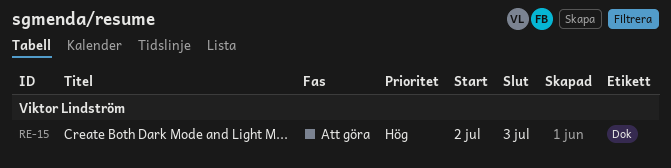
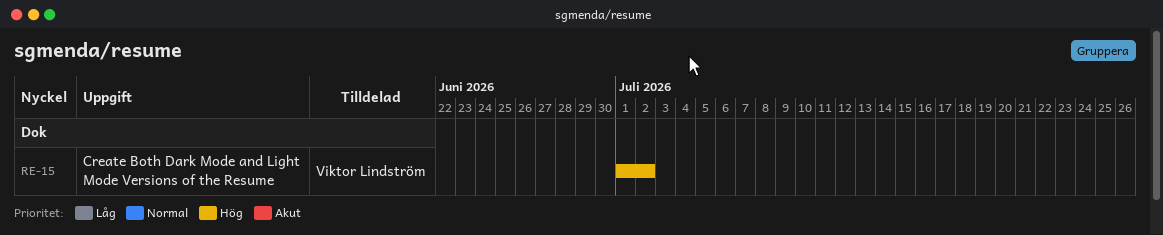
RE-15, start: Jul 2 -> Jul 1
RE-15, due: Jul 3 -> Jul 2

